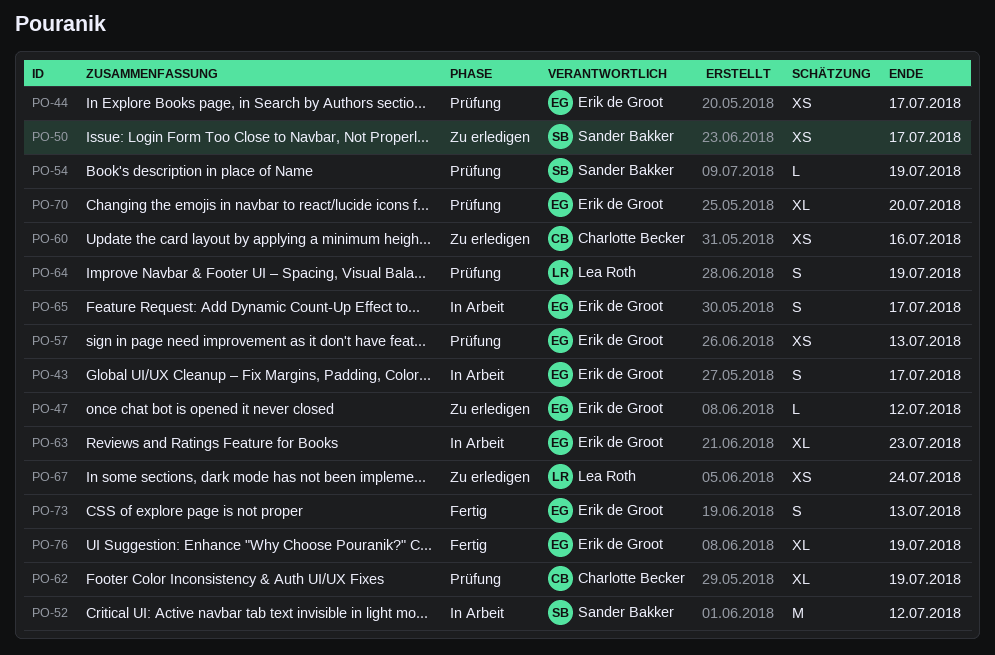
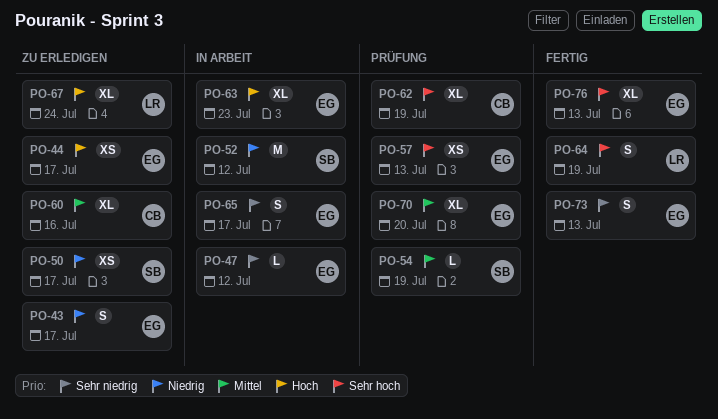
PO-43, status: In Arbeit -> Zu erledigen
PO-44, status: Prüfung -> Zu erledigen
PO-47, status: Zu erledigen -> In Arbeit
PO-60, estimate: XS -> XL
PO-64, status: Prüfung -> Fertig
PO-67, estimate: XS -> XL
PO-76, due: Jul 19 -> Jul 13

